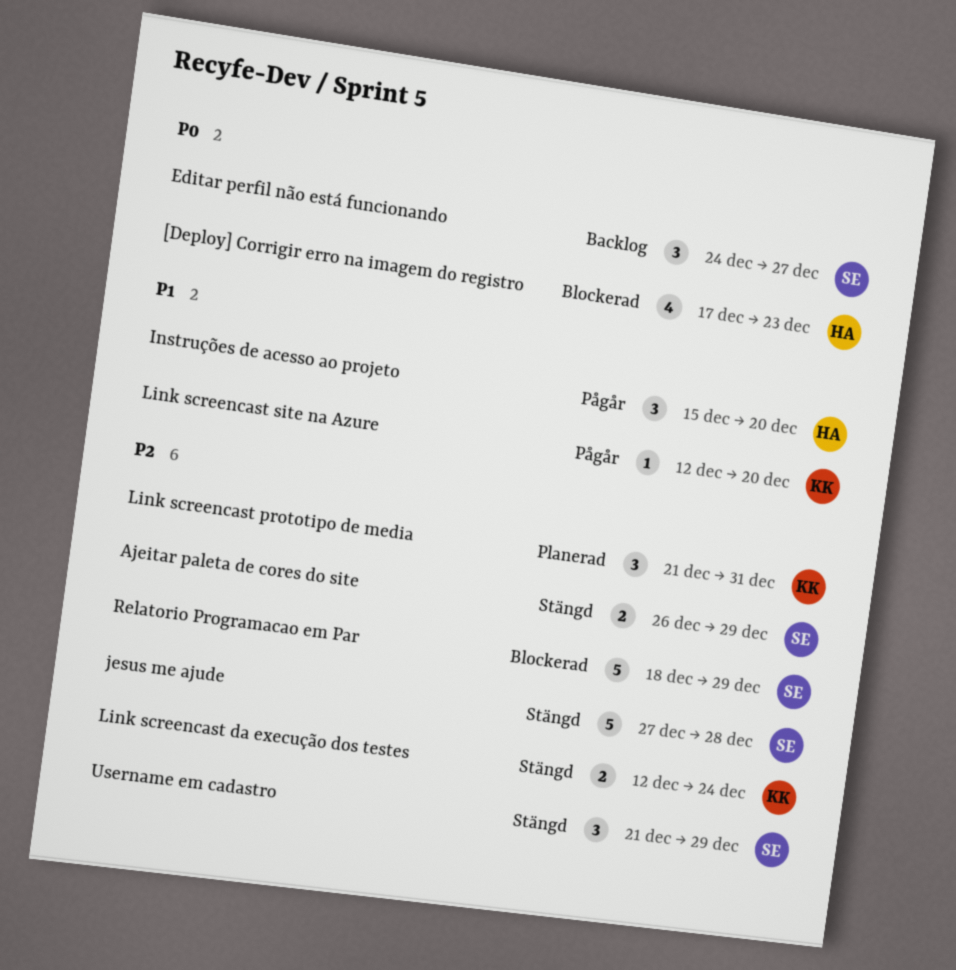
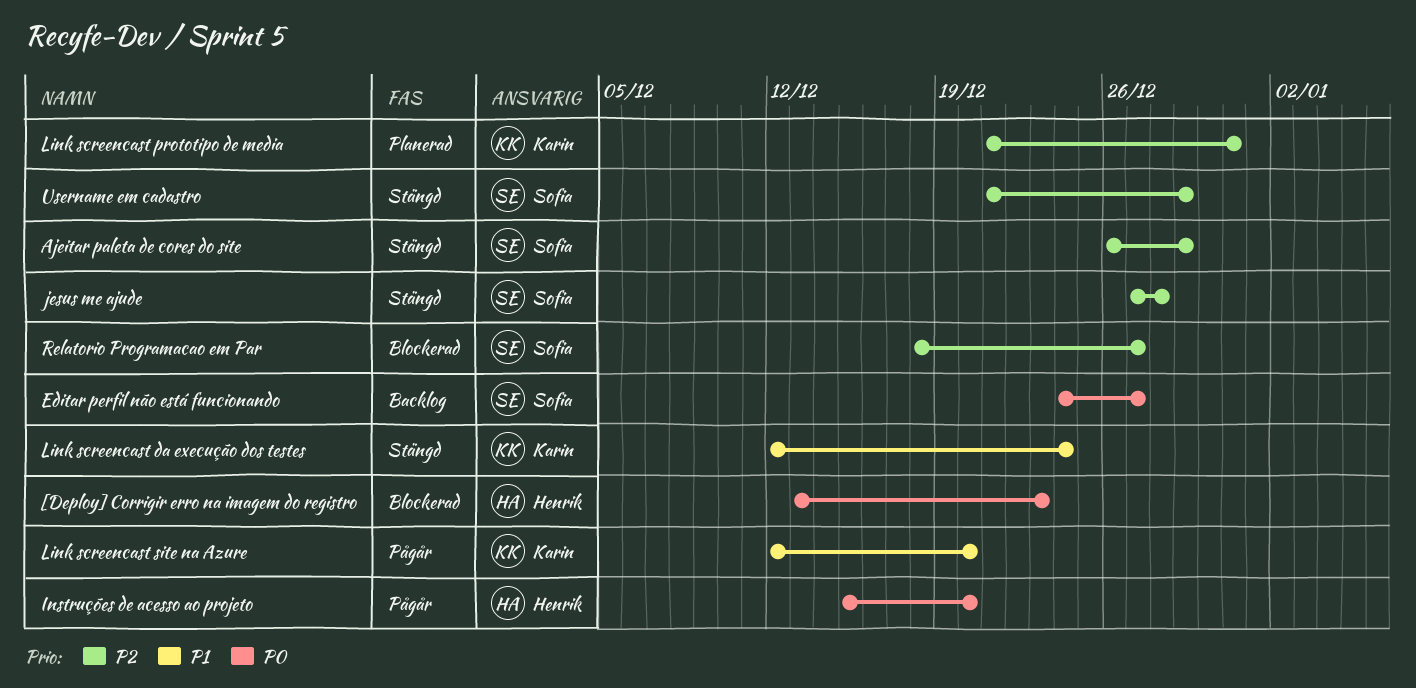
[Deploy] Corrigir erro na imagem do registro, start: Dec 17 -> Dec 13
Instruções de acesso ao projeto, priority: P1 -> P0
Link screencast da execução dos testes, priority: P2 -> P1
Relatorio Programacao em Par, due: Dec 29 -> Dec 27

